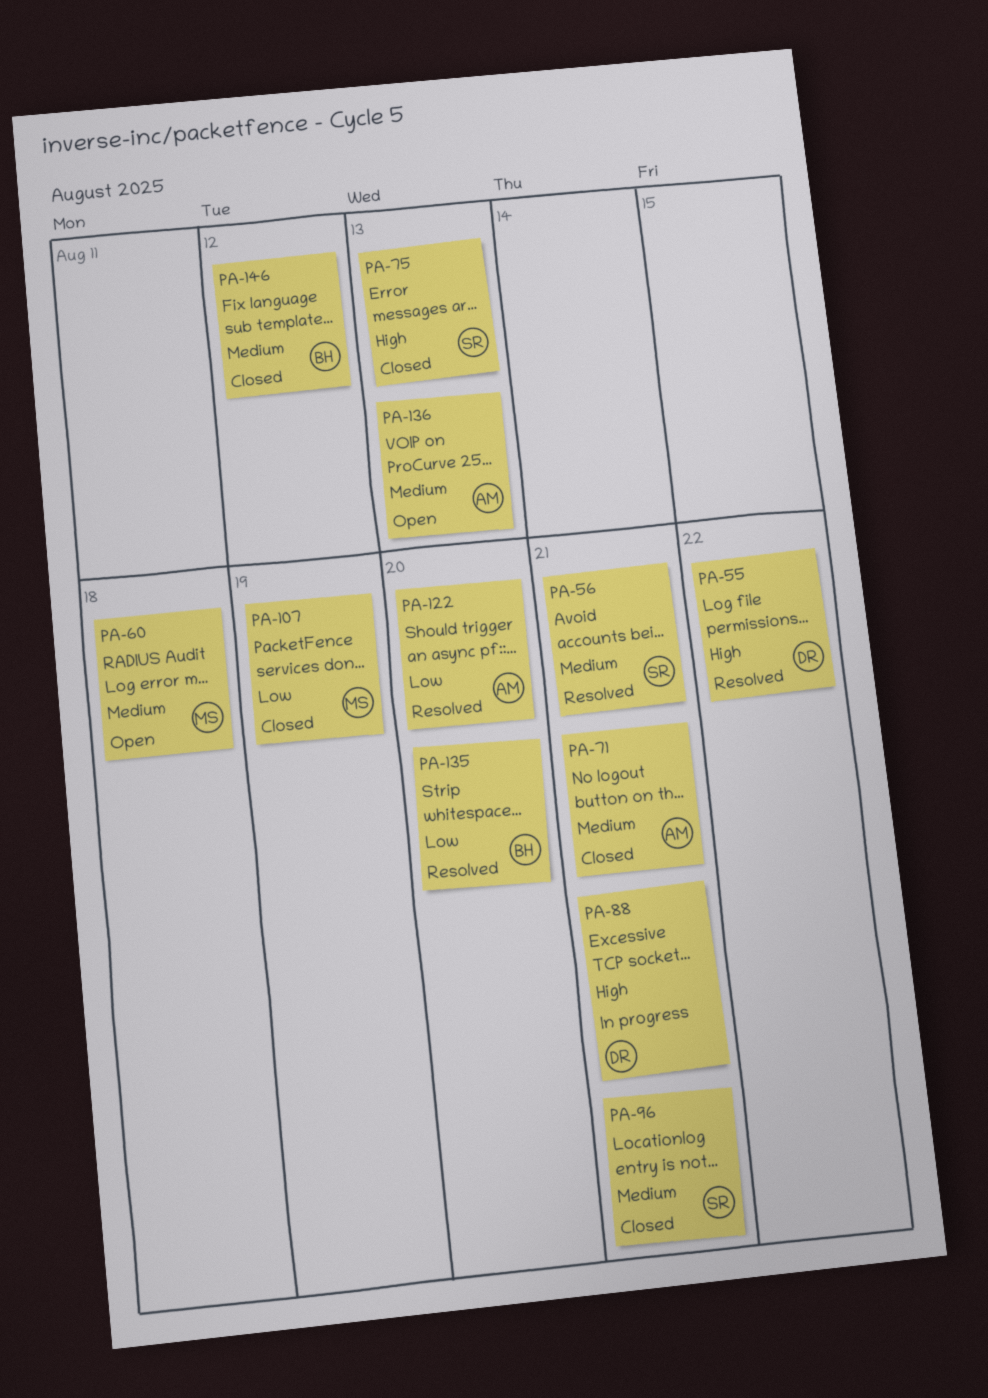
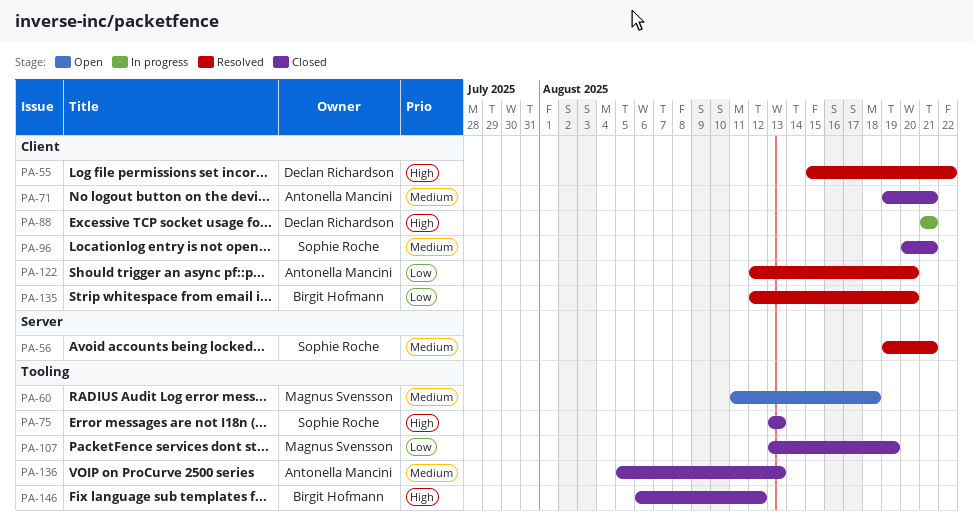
PA-136, status: Open -> Closed
PA-146, priority: Medium -> High

